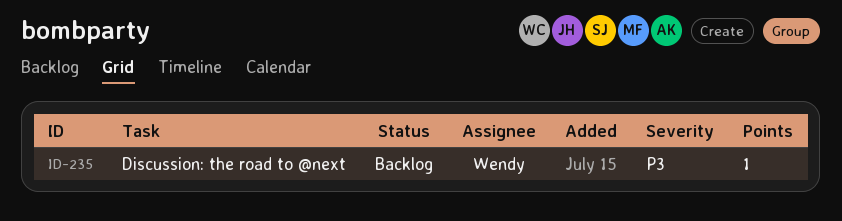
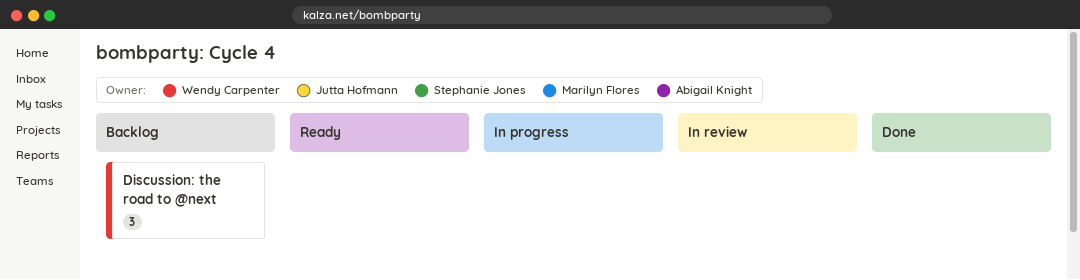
Discussion: the road to @next, estimate: 1 -> 3

